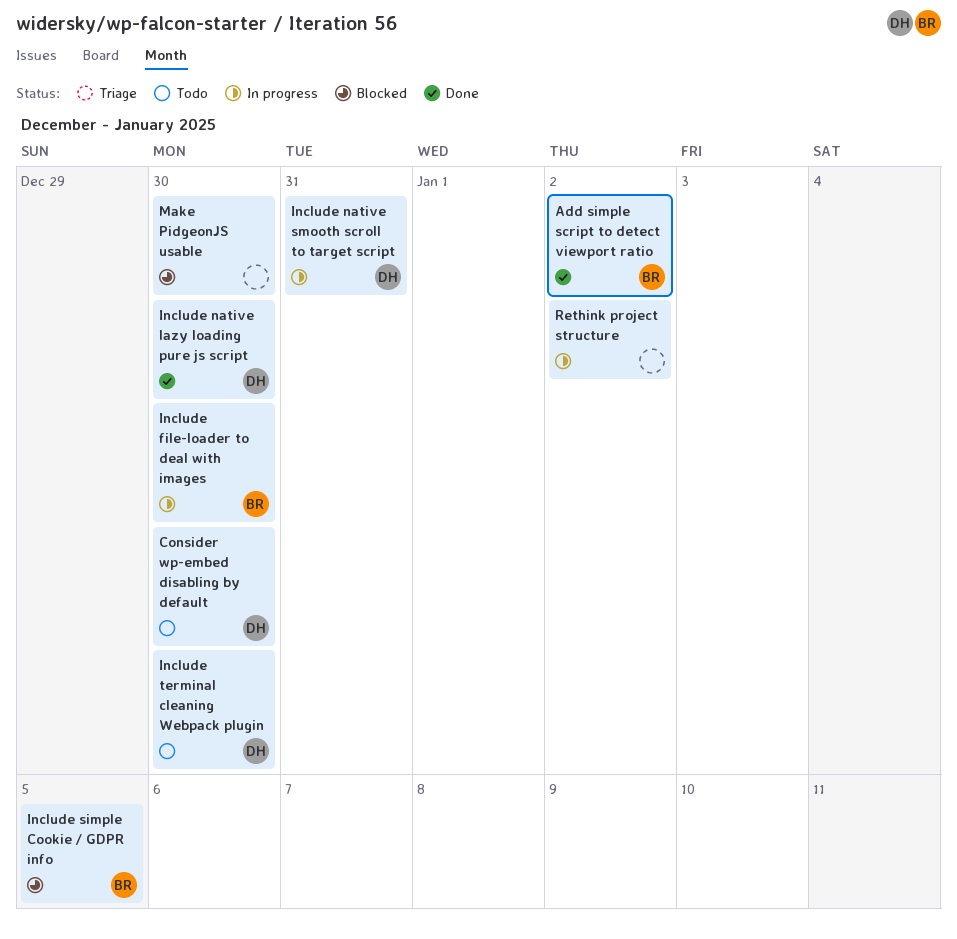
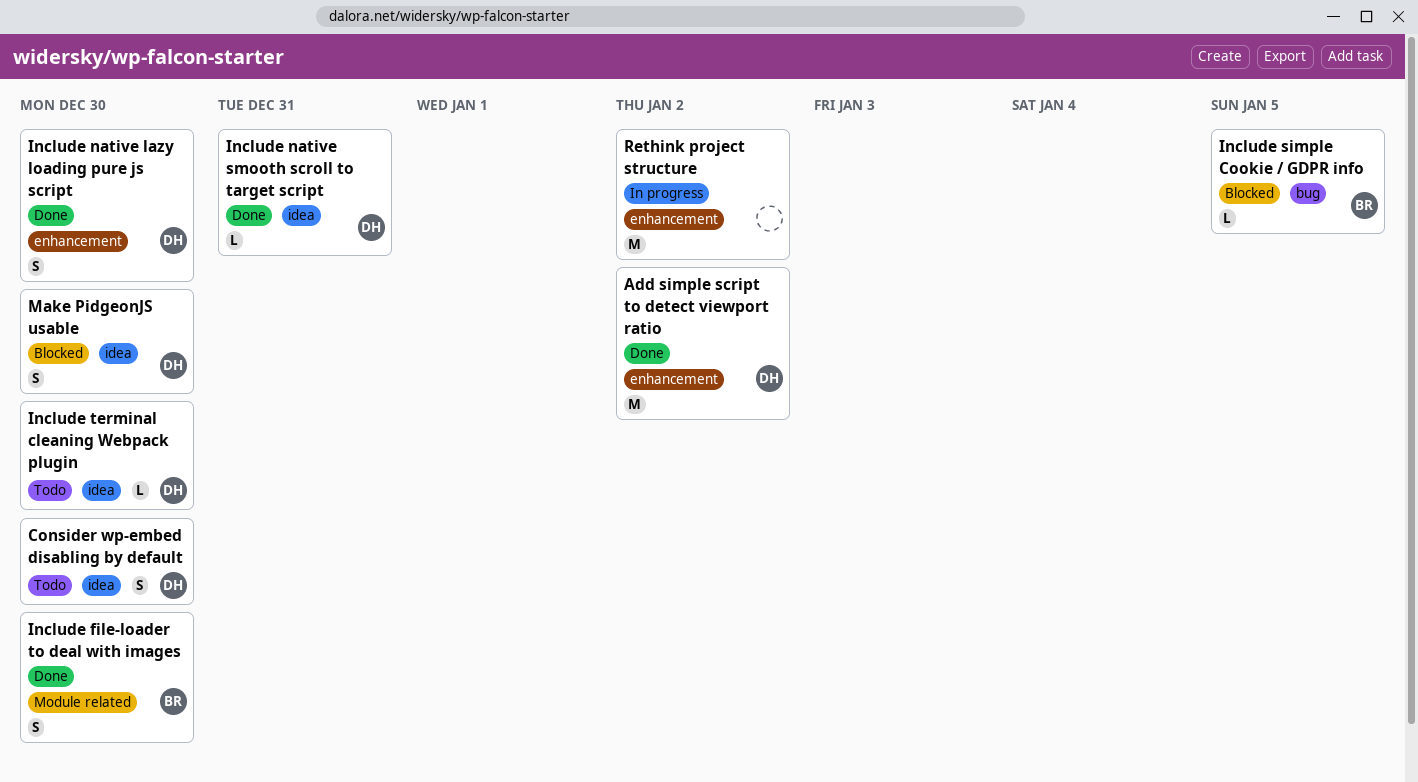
Add simple script to detect viewport ratio, owner: BR -> DH
Include file-loader to deal with images, status: In progress -> Done
Include native smooth scroll to target script, status: In progress -> Done
Make PidgeonJS usable, owner: none -> DH

